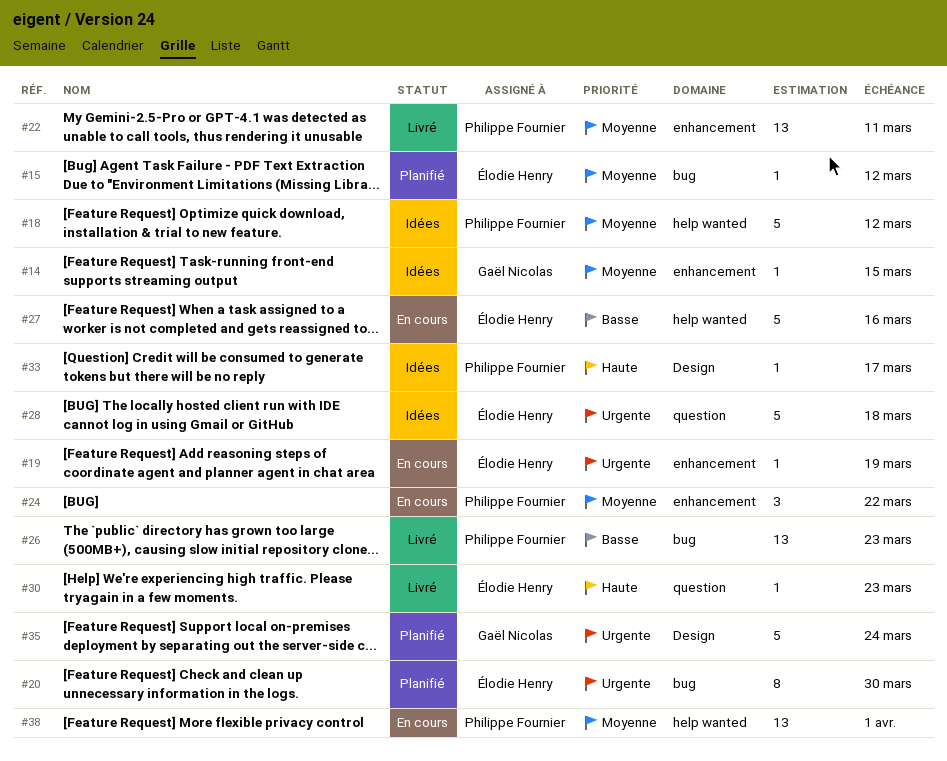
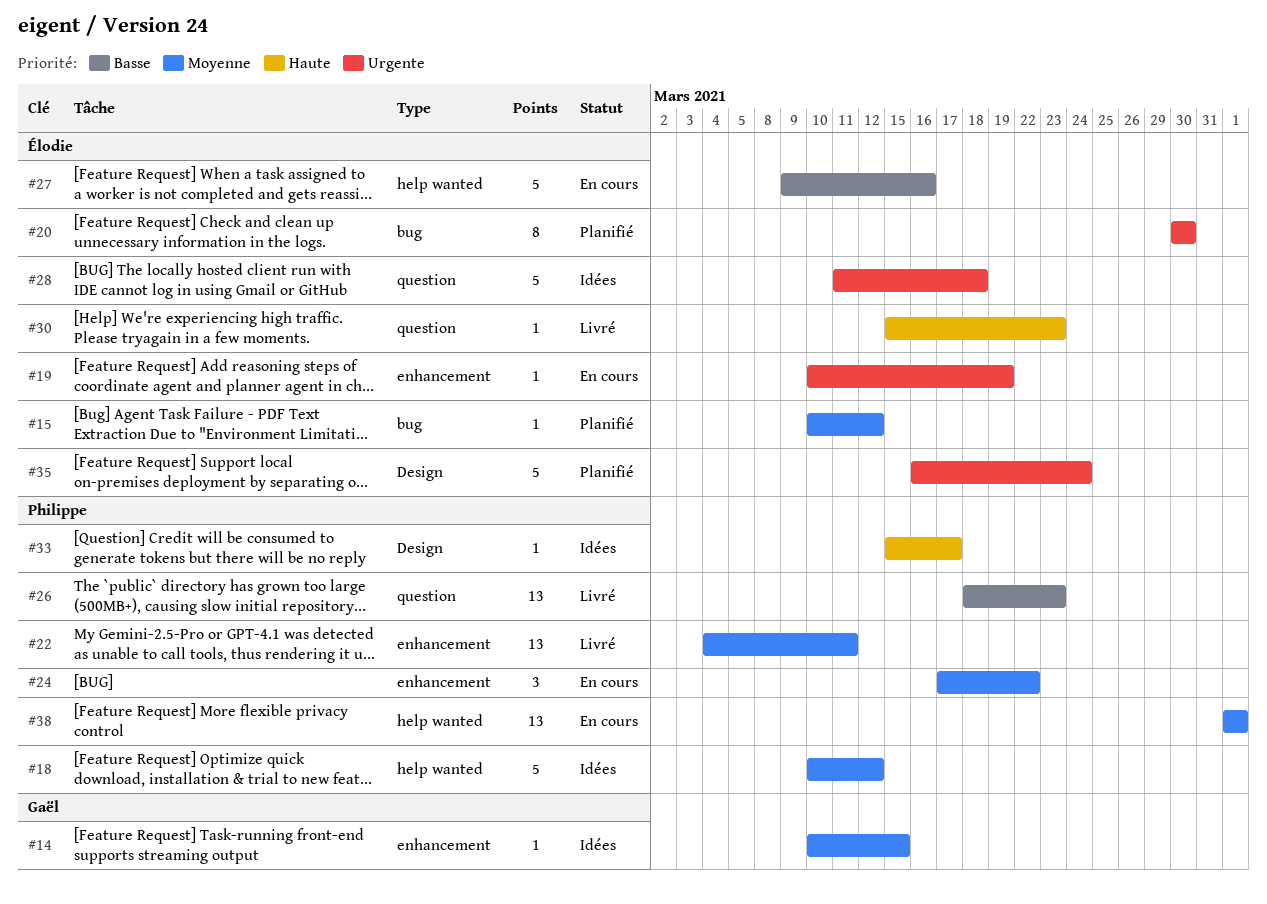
#26, label: bug -> question
#35, owner: Gaël Nicolas -> Élodie Henry

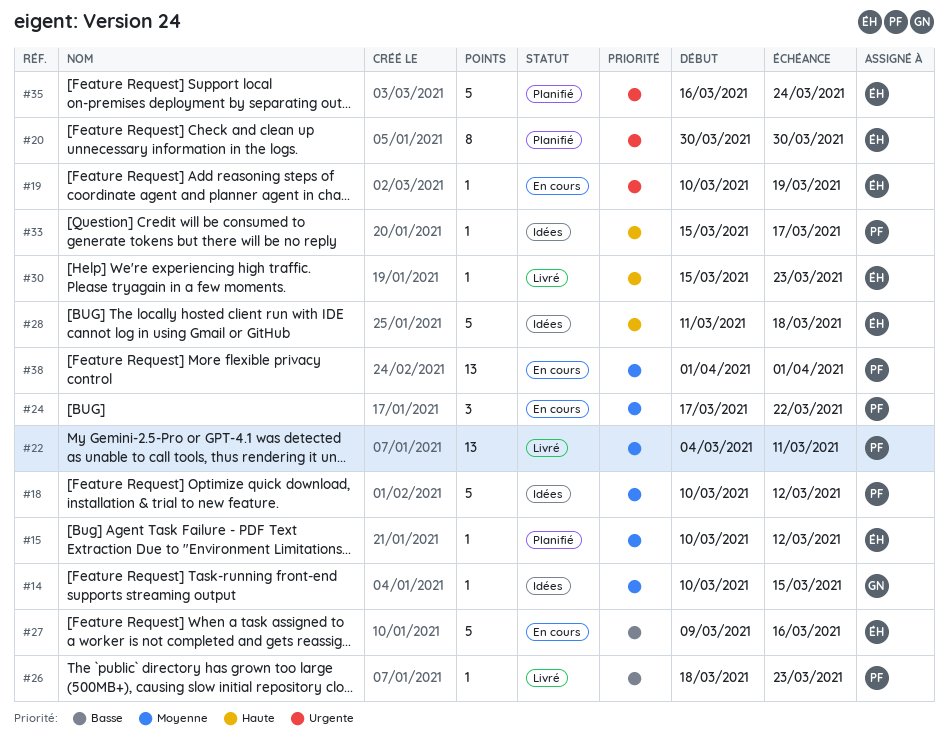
#26, estimate: 13 -> 1
#28, priority: Urgente -> Haute

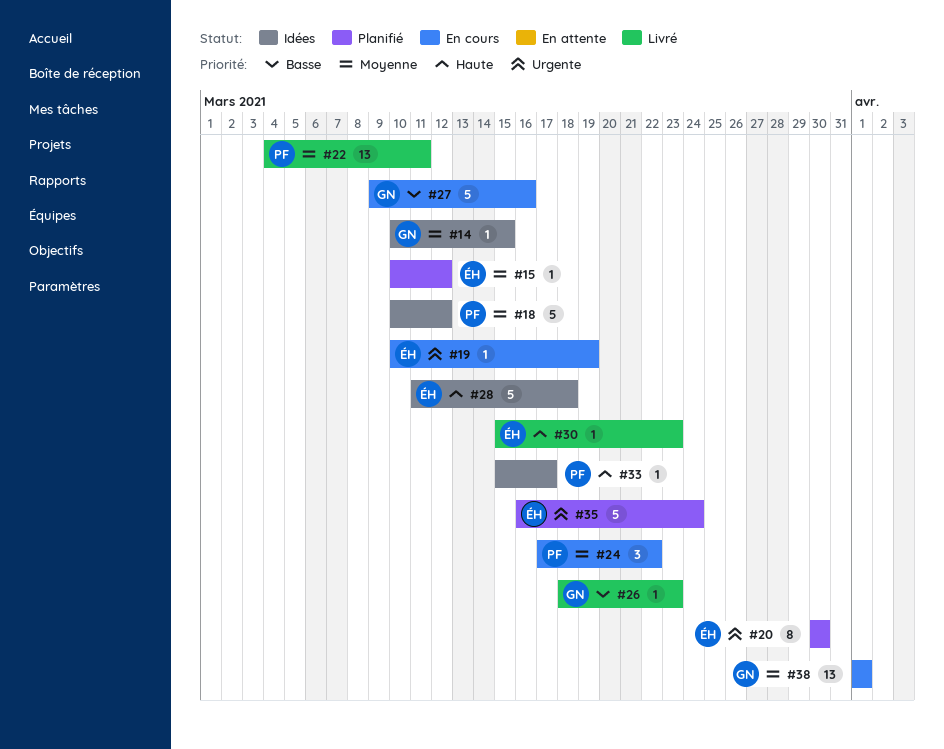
#26, owner: PF -> GN
#27, owner: ÉH -> GN
#38, owner: PF -> GN

